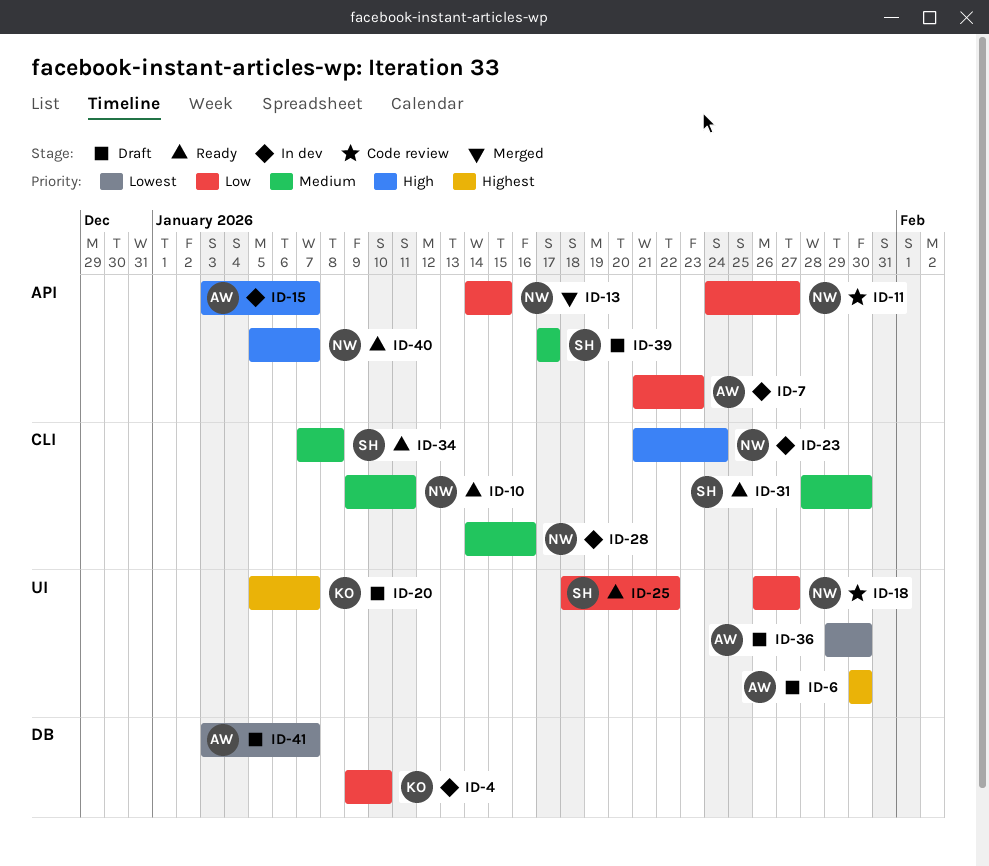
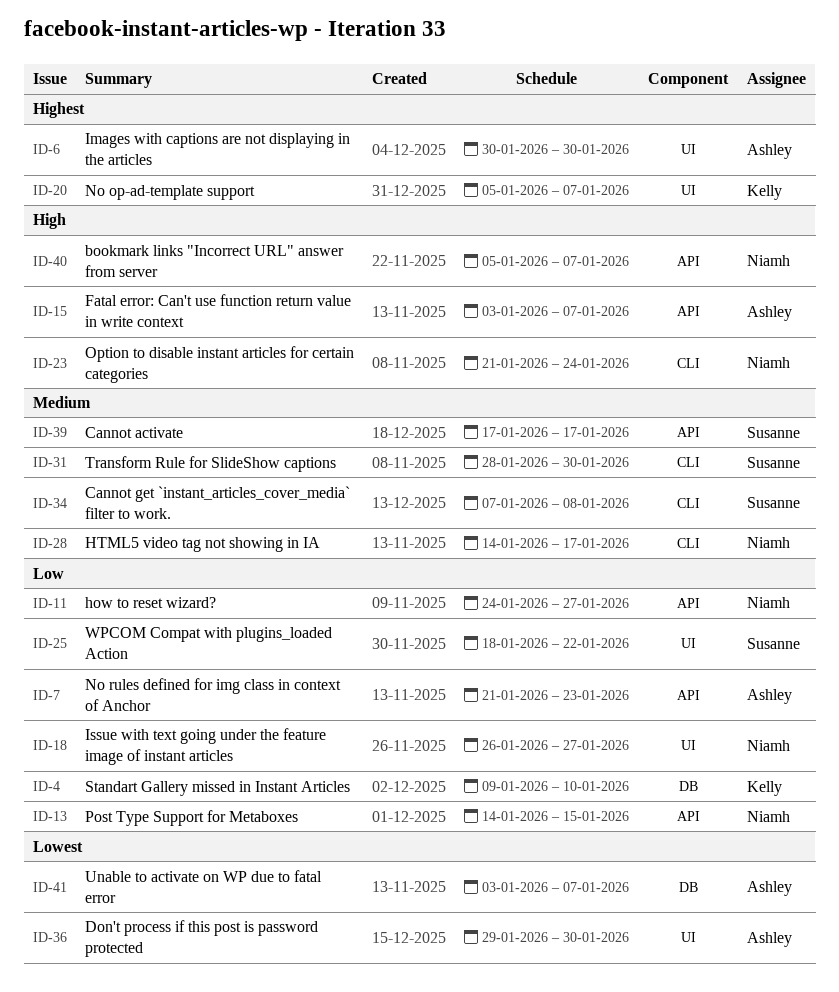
ID-10: present -> none
ID-28, due: Jan 16 -> Jan 17

